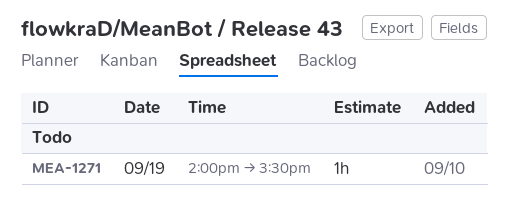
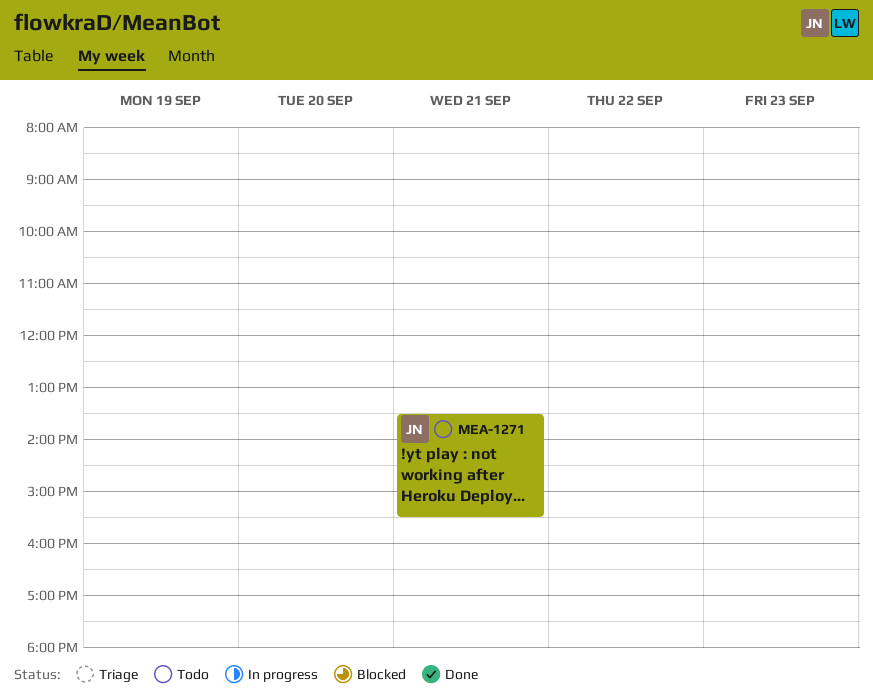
MEA-1271, day: Sep 19 -> Sep 21
MEA-1271, begins: 14:00 -> 13:30

